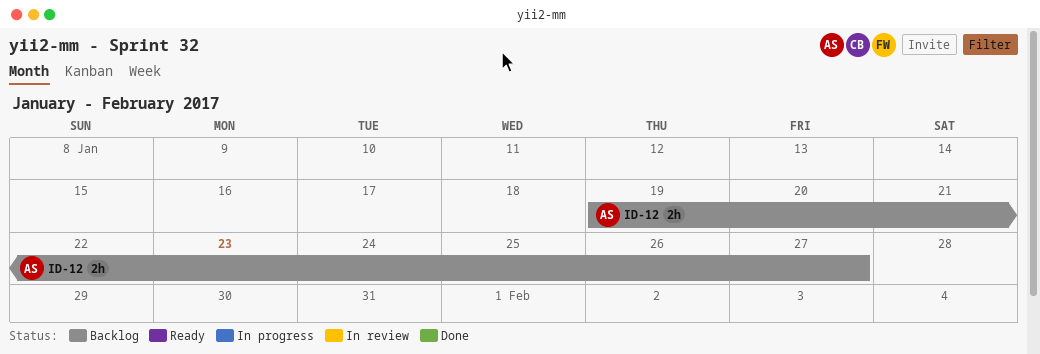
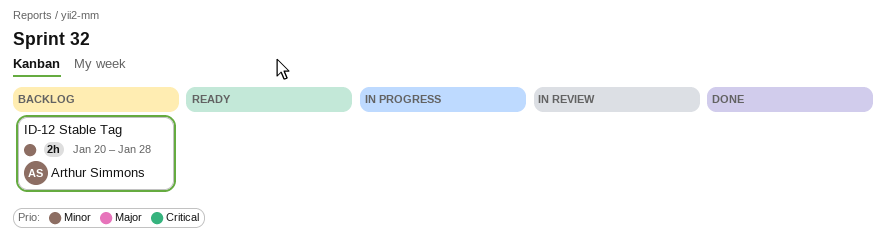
ID-12, start: Jan 19 -> Jan 20
ID-12, due: Jan 27 -> Jan 28

